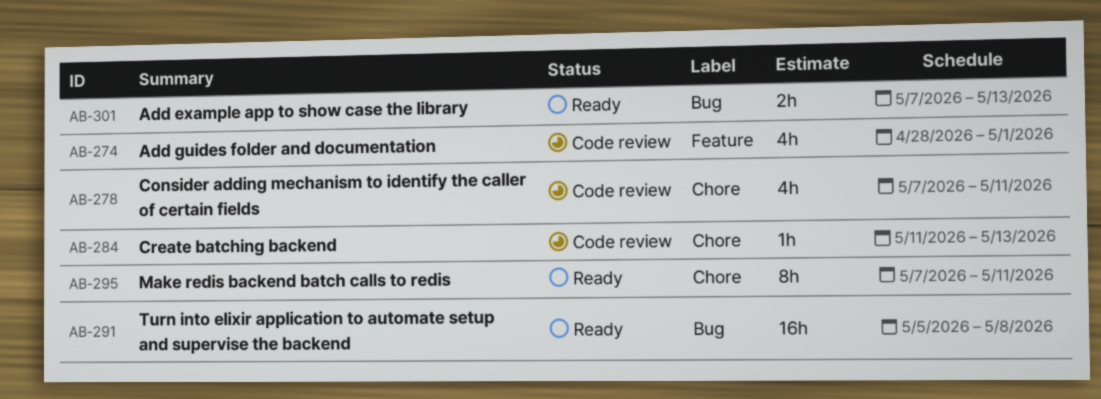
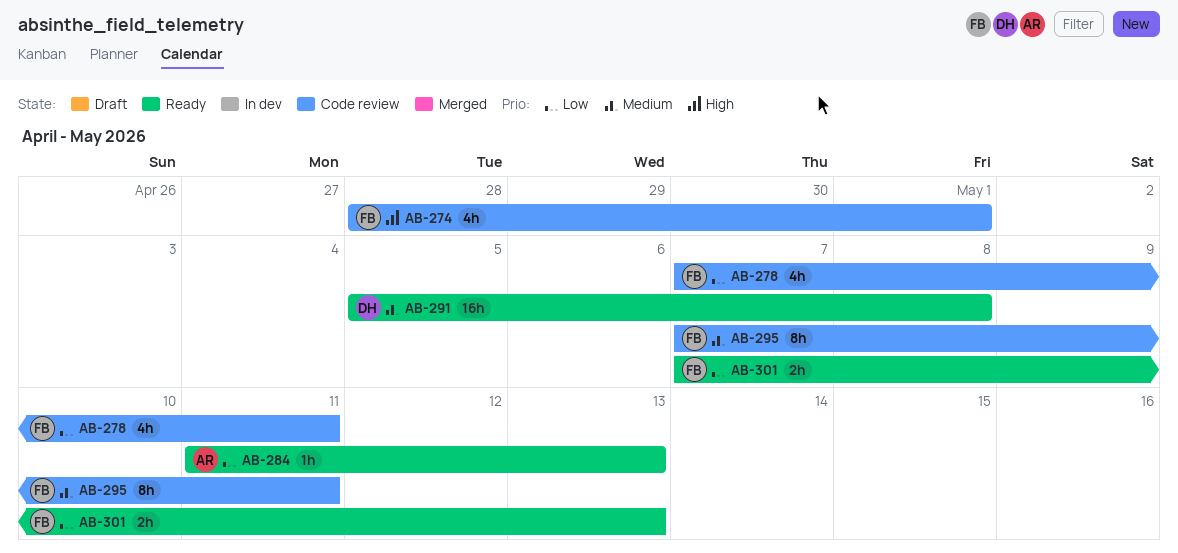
AB-284, status: Code review -> Ready
AB-295, status: Ready -> Code review

